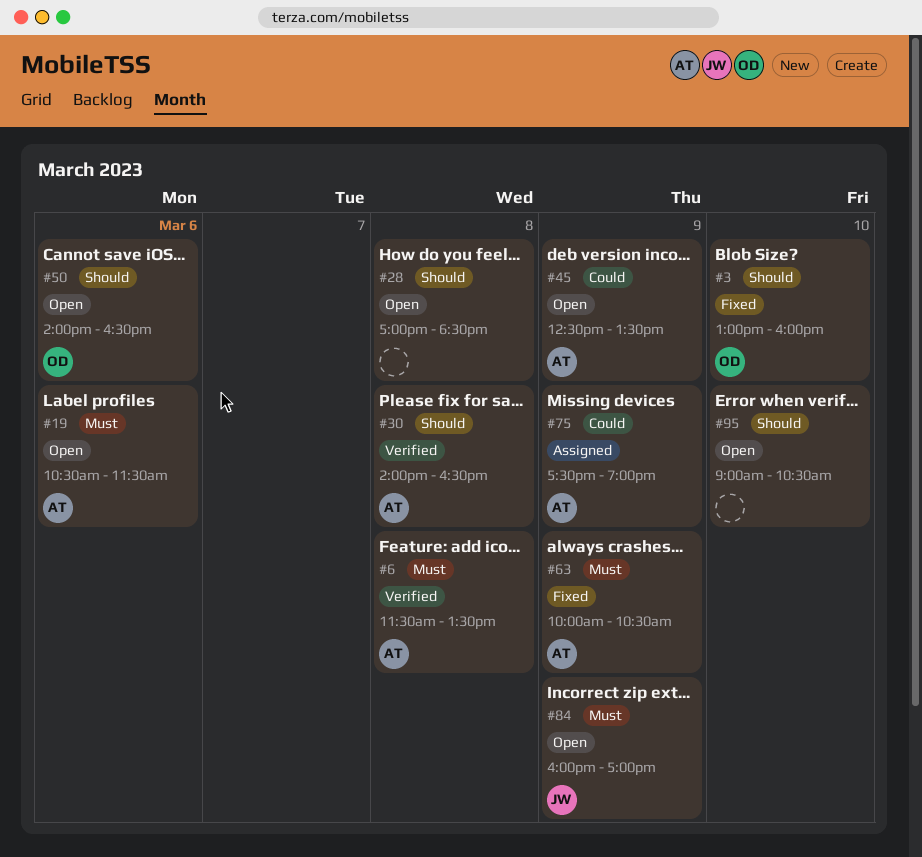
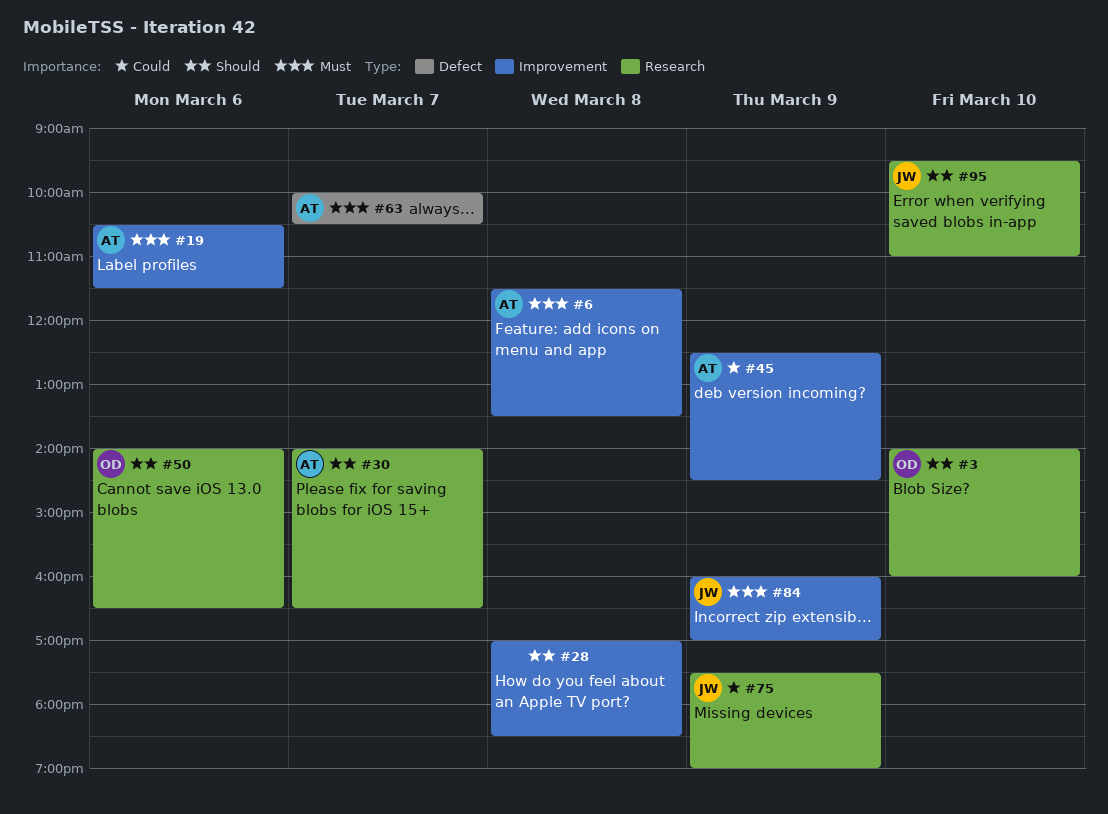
#3, begins: 13:00 -> 14:00
#30, day: Mar 8 -> Mar 7
#45, ends: 13:30 -> 14:30
#63, day: Mar 9 -> Mar 7
#75, owner: AT -> JW
#95, owner: none -> JW
#95, begins: 09:00 -> 09:30
#95, ends: 10:30 -> 11:00

